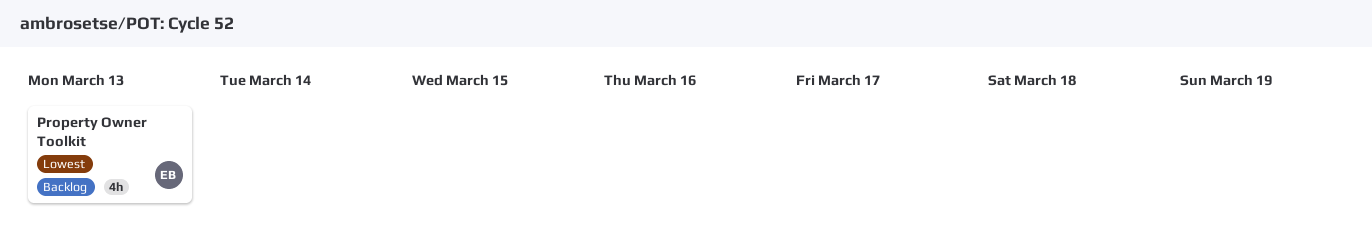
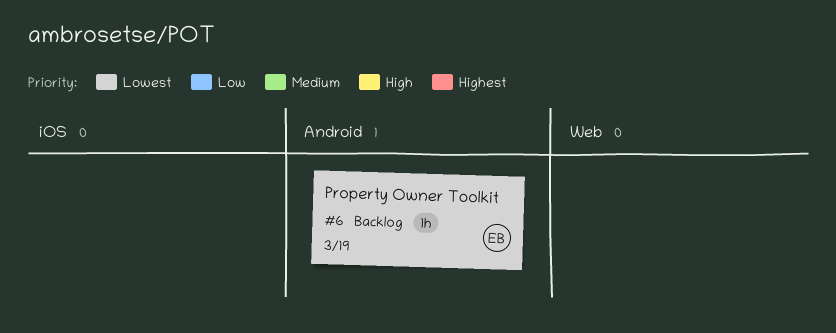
Property Owner Toolkit, estimate: 4h -> 1h
Property Owner Toolkit, due: Mar 13 -> Mar 19

